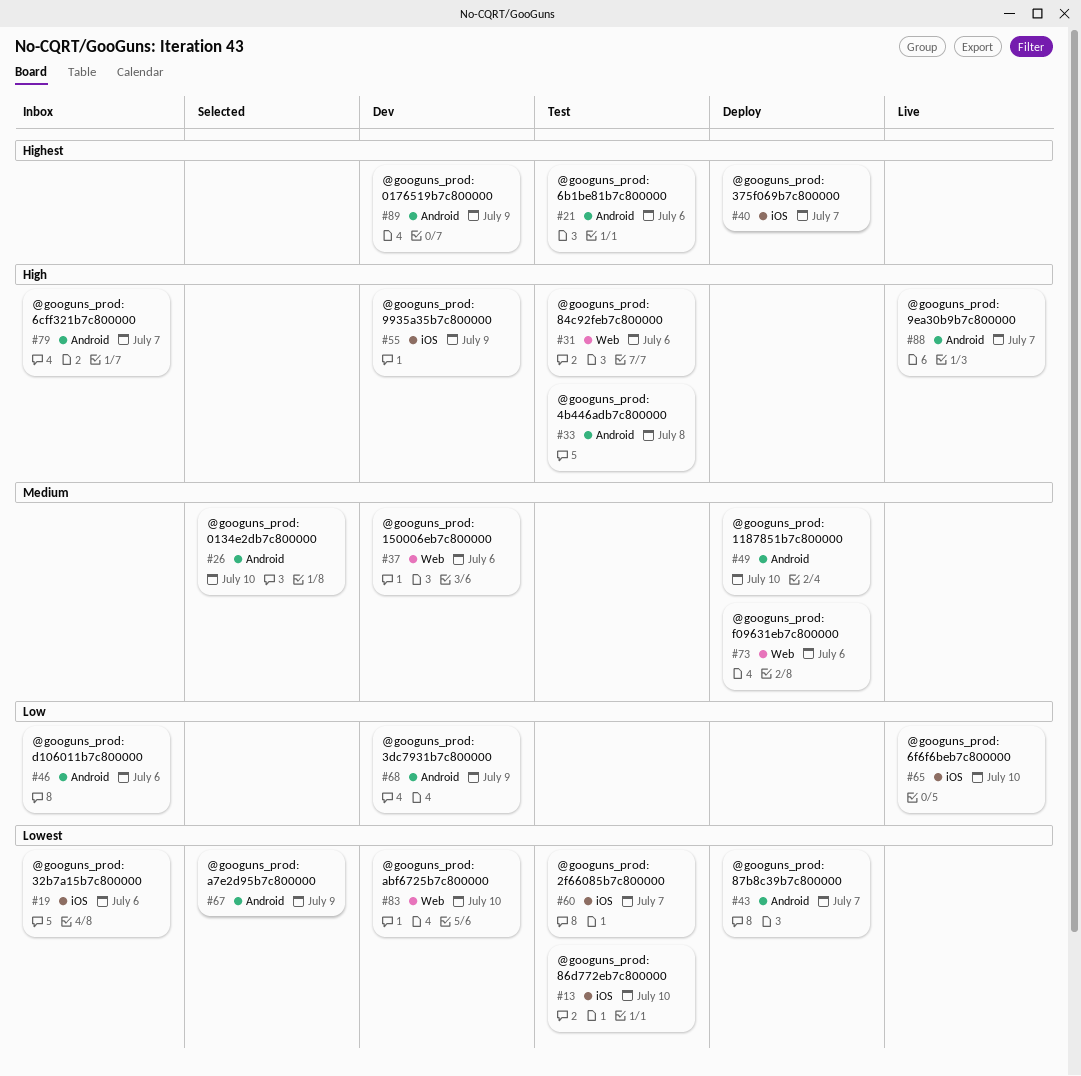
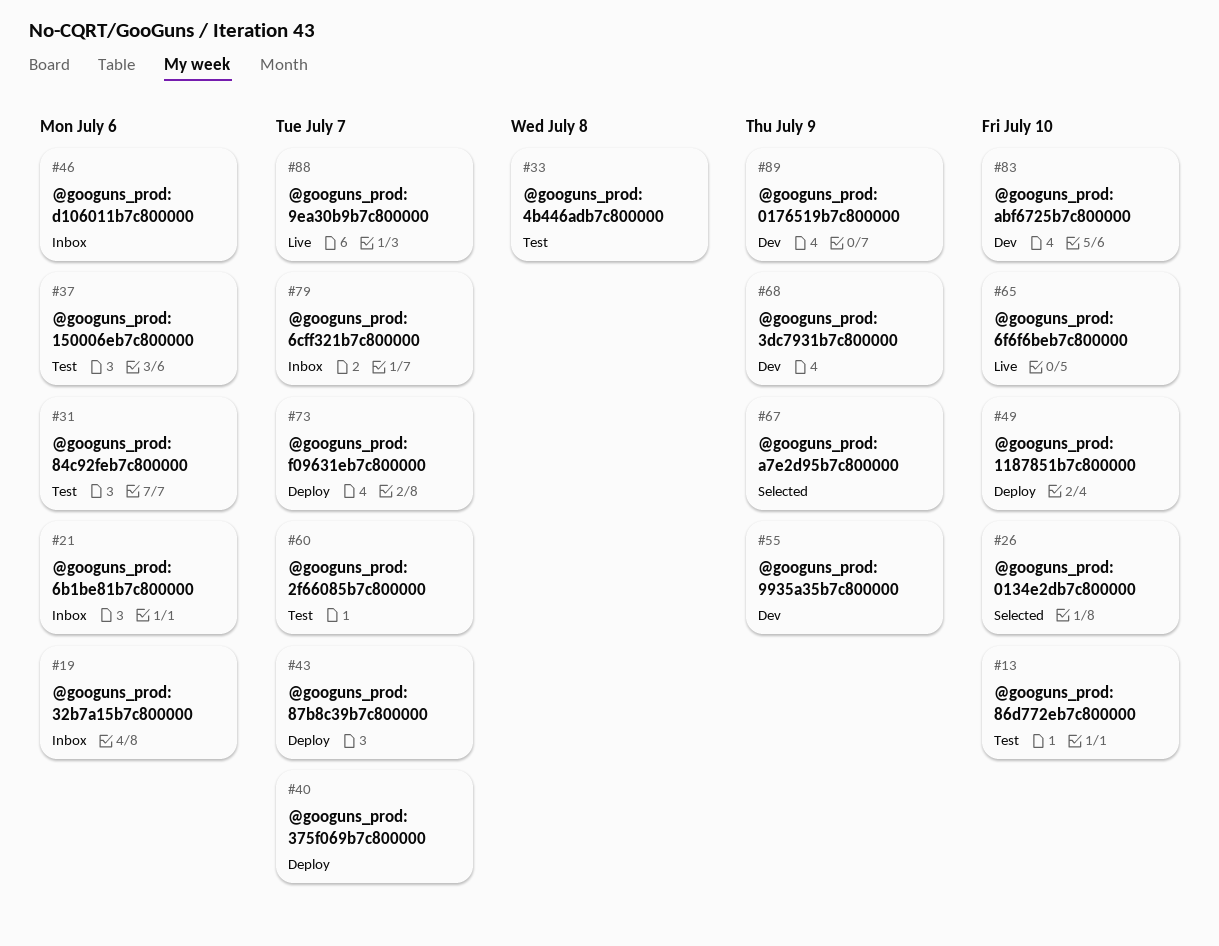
#21, status: Test -> Inbox
#37, status: Dev -> Test
#73, due: Jul 6 -> Jul 7

